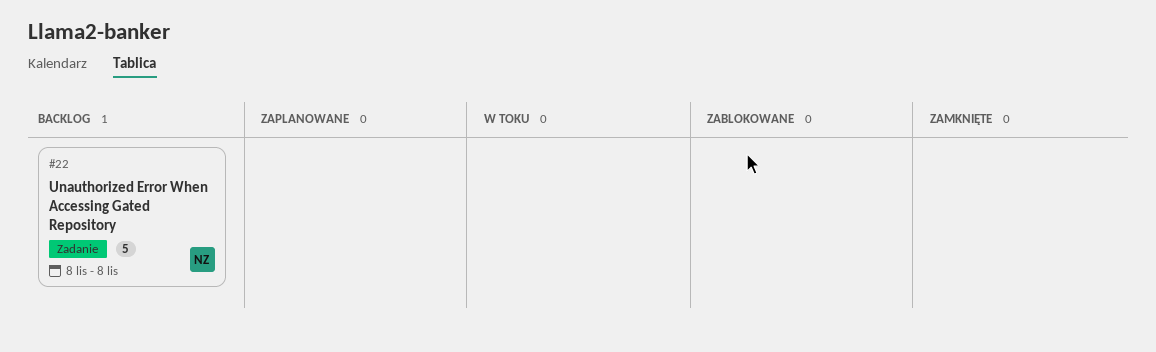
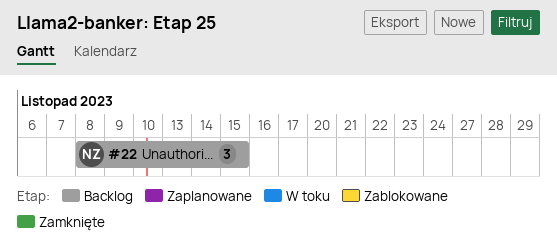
#22, estimate: 5 -> 3
#22, due: Nov 8 -> Nov 15

